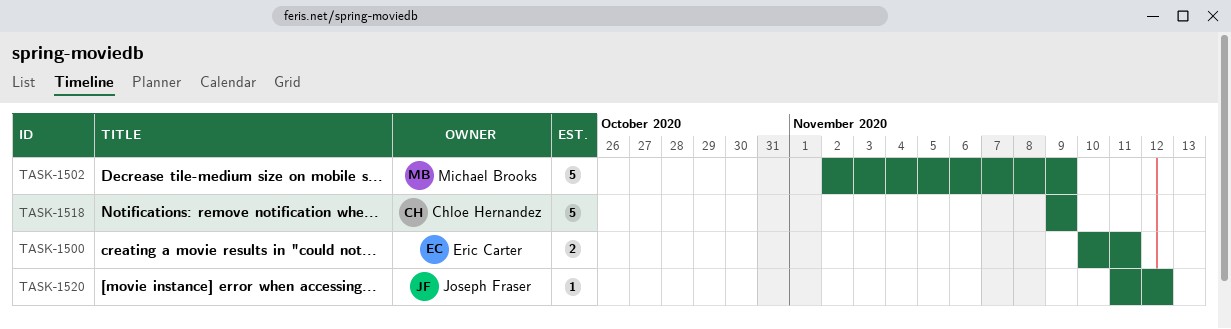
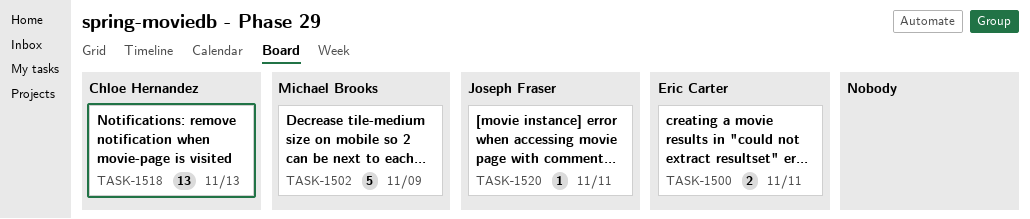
TASK-1518, estimate: 5 -> 13
TASK-1518, due: Nov 9 -> Nov 13
TASK-1520, due: Nov 12 -> Nov 11

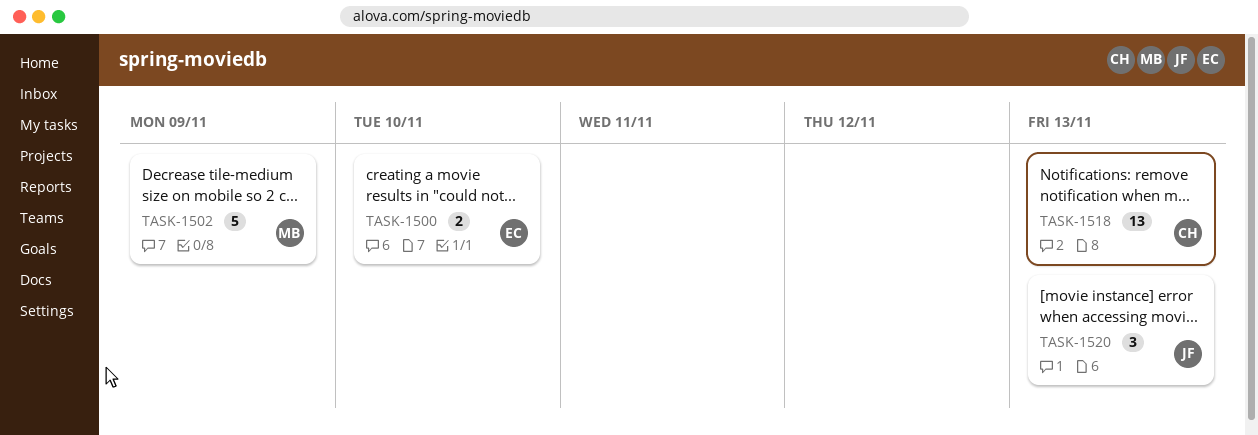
TASK-1500, due: Nov 11 -> Nov 10
TASK-1520, estimate: 1 -> 3
TASK-1520, due: Nov 11 -> Nov 13

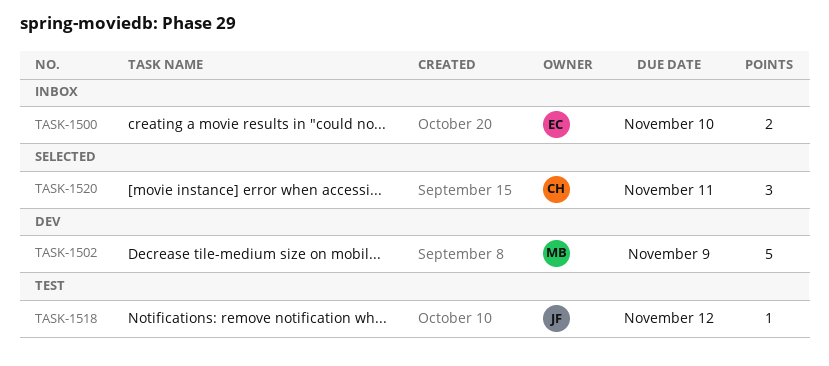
TASK-1518, owner: CH -> JF
TASK-1518, estimate: 13 -> 1
TASK-1518, due: Nov 13 -> Nov 12
TASK-1520, owner: JF -> CH
TASK-1520, due: Nov 13 -> Nov 11

